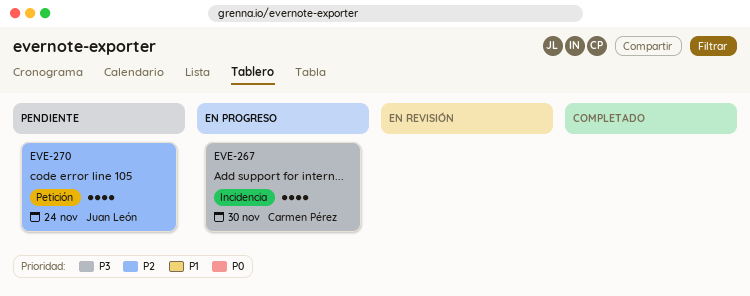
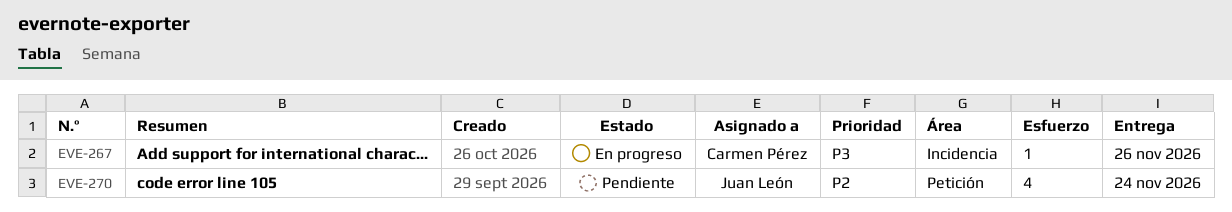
EVE-267, estimate: 4 -> 1
EVE-267, due: Nov 30 -> Nov 26

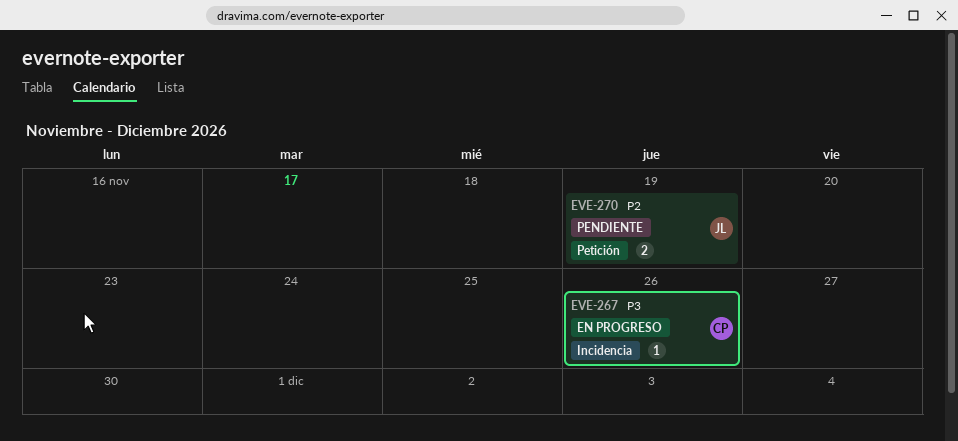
EVE-270, estimate: 4 -> 2
EVE-270, due: Nov 24 -> Nov 19

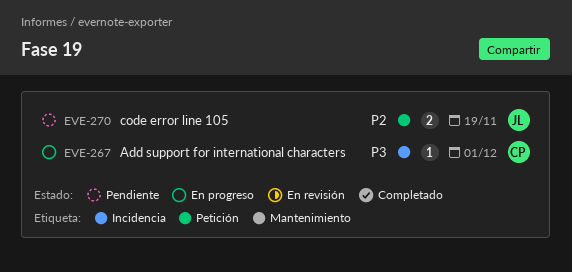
EVE-267, due: Nov 26 -> Dec 1

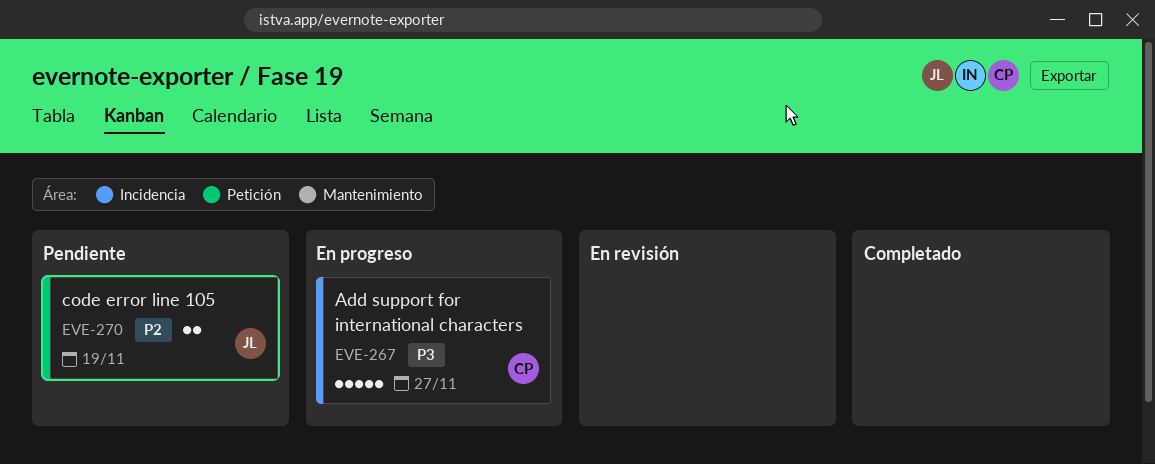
EVE-267, estimate: 1 -> 5
EVE-267, due: Dec 1 -> Nov 27

